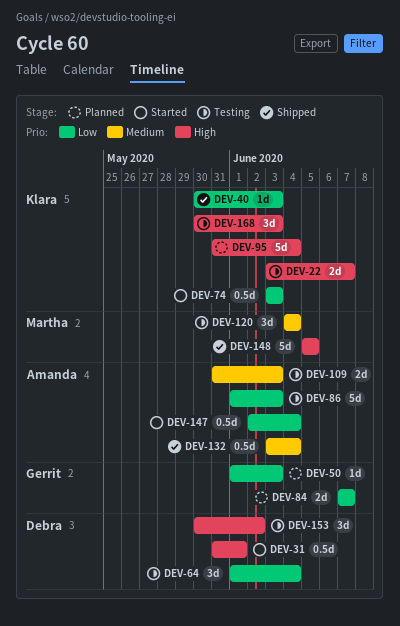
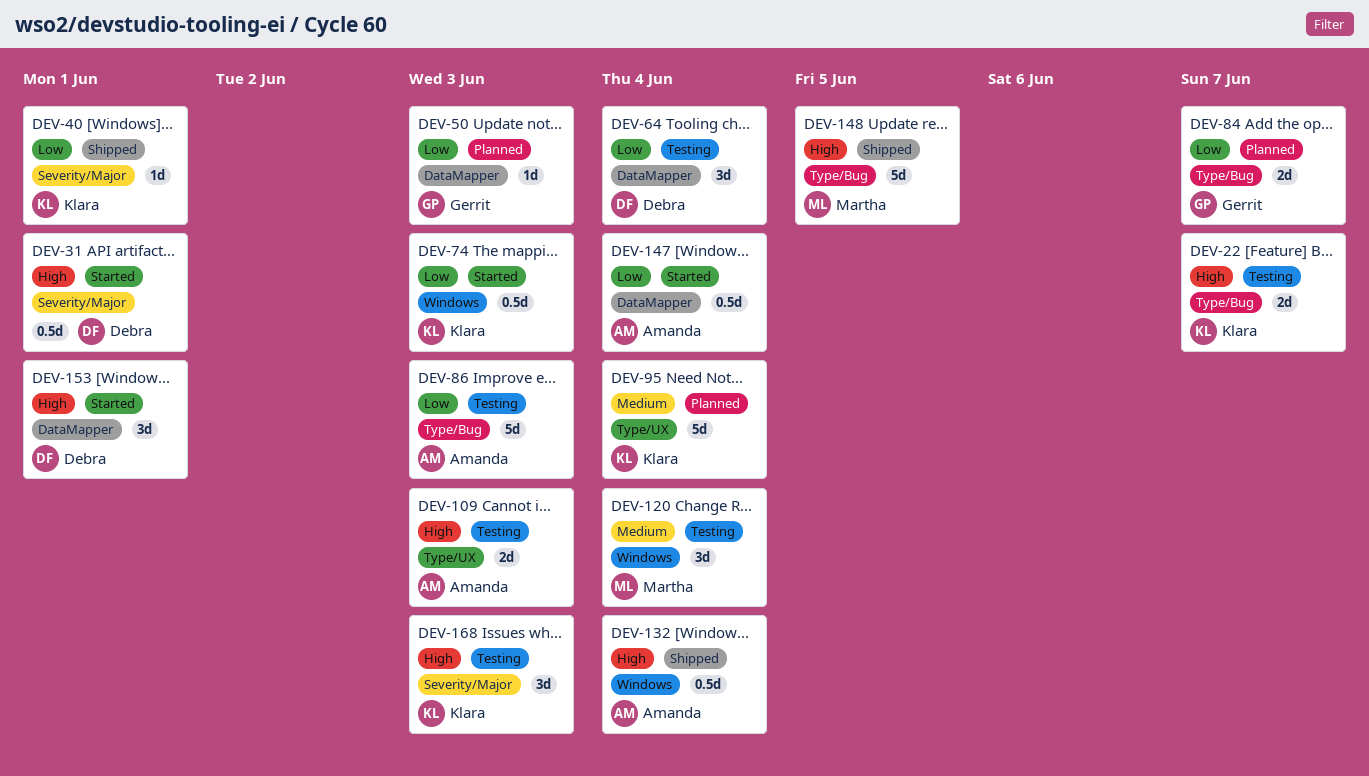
DEV-40, due: Jun 3 -> Jun 1
DEV-95, priority: High -> Medium
DEV-109, priority: Medium -> High
DEV-132, priority: Medium -> High
DEV-153, status: Testing -> Started
DEV-153, due: Jun 2 -> Jun 1

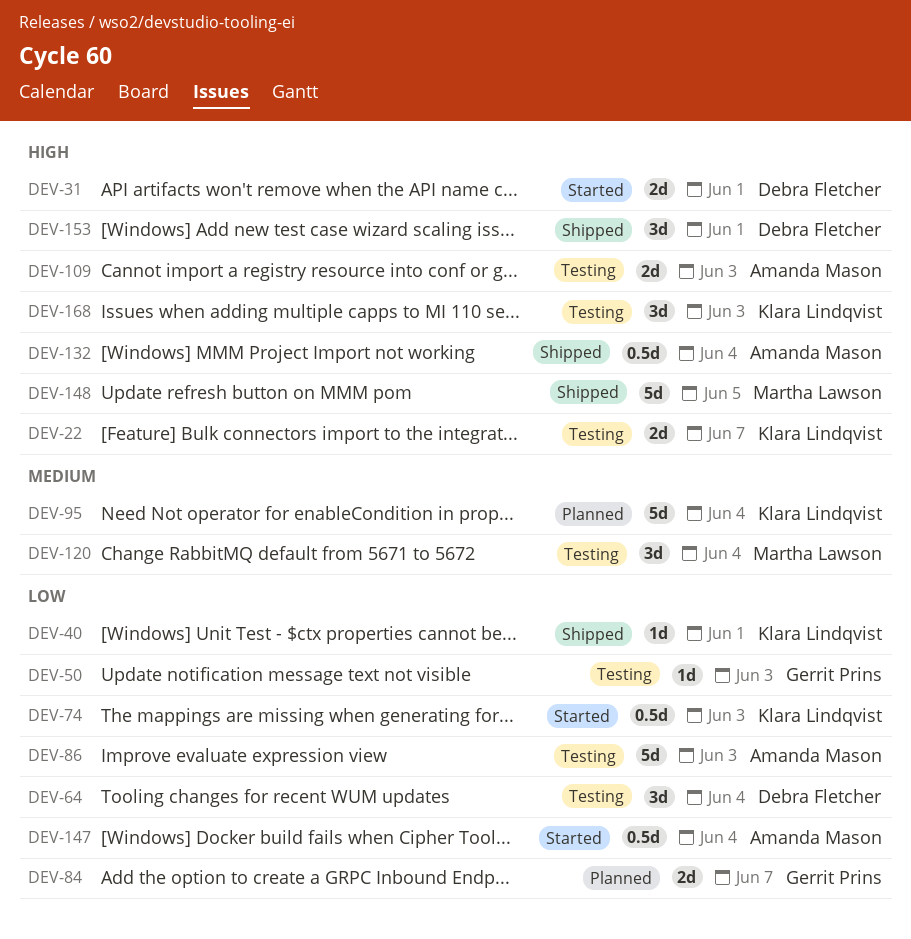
DEV-31, estimate: 0.5d -> 2d
DEV-50, status: Planned -> Testing
DEV-153, status: Started -> Shipped

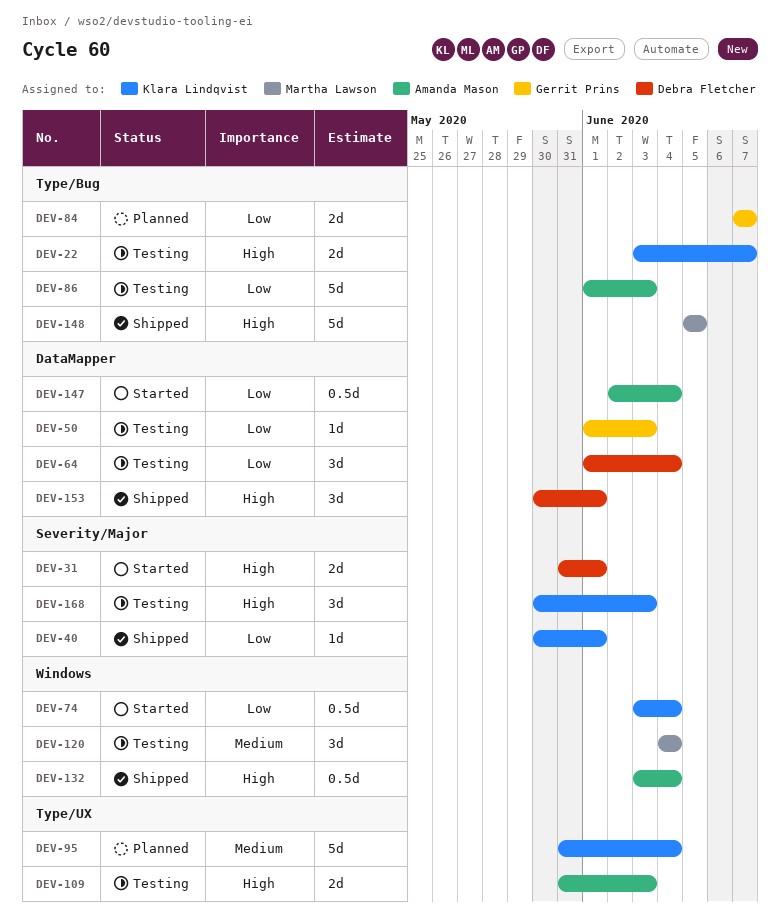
DEV-74, due: Jun 3 -> Jun 4

